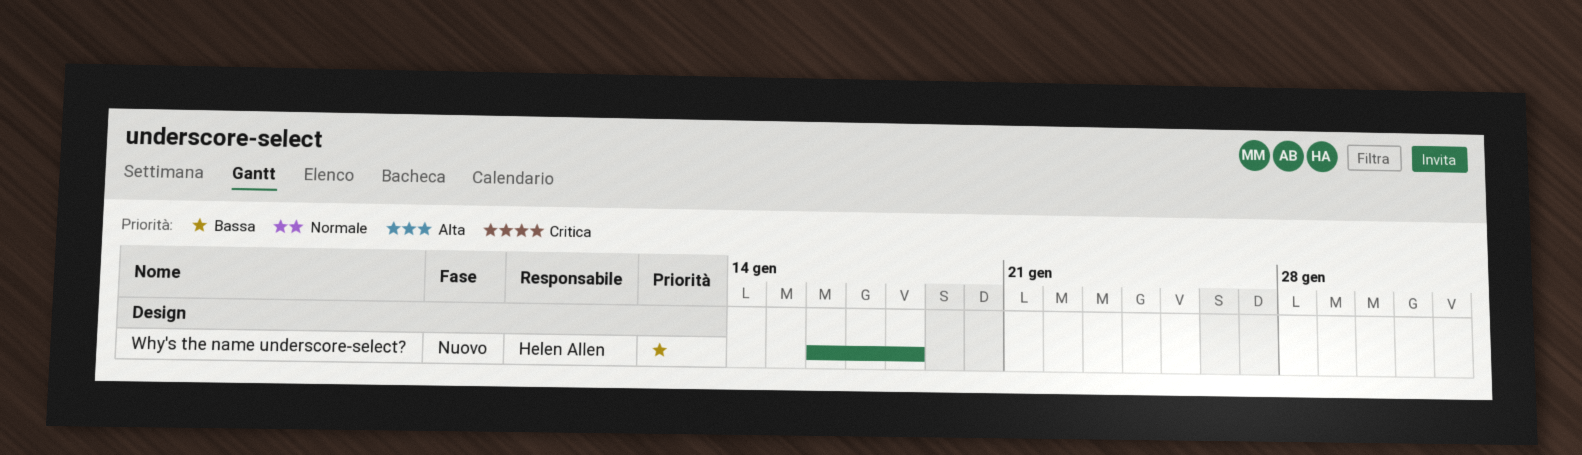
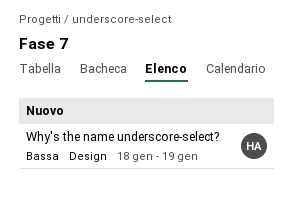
Why's the name underscore-select?, start: Jan 16 -> Jan 18
Why's the name underscore-select?, due: Jan 18 -> Jan 19

